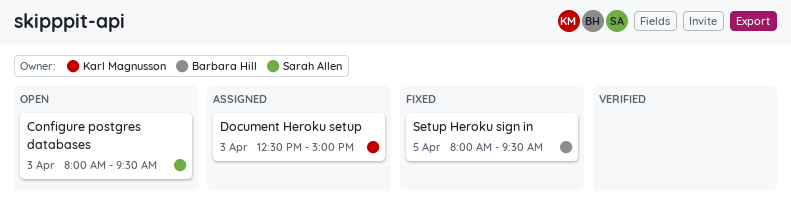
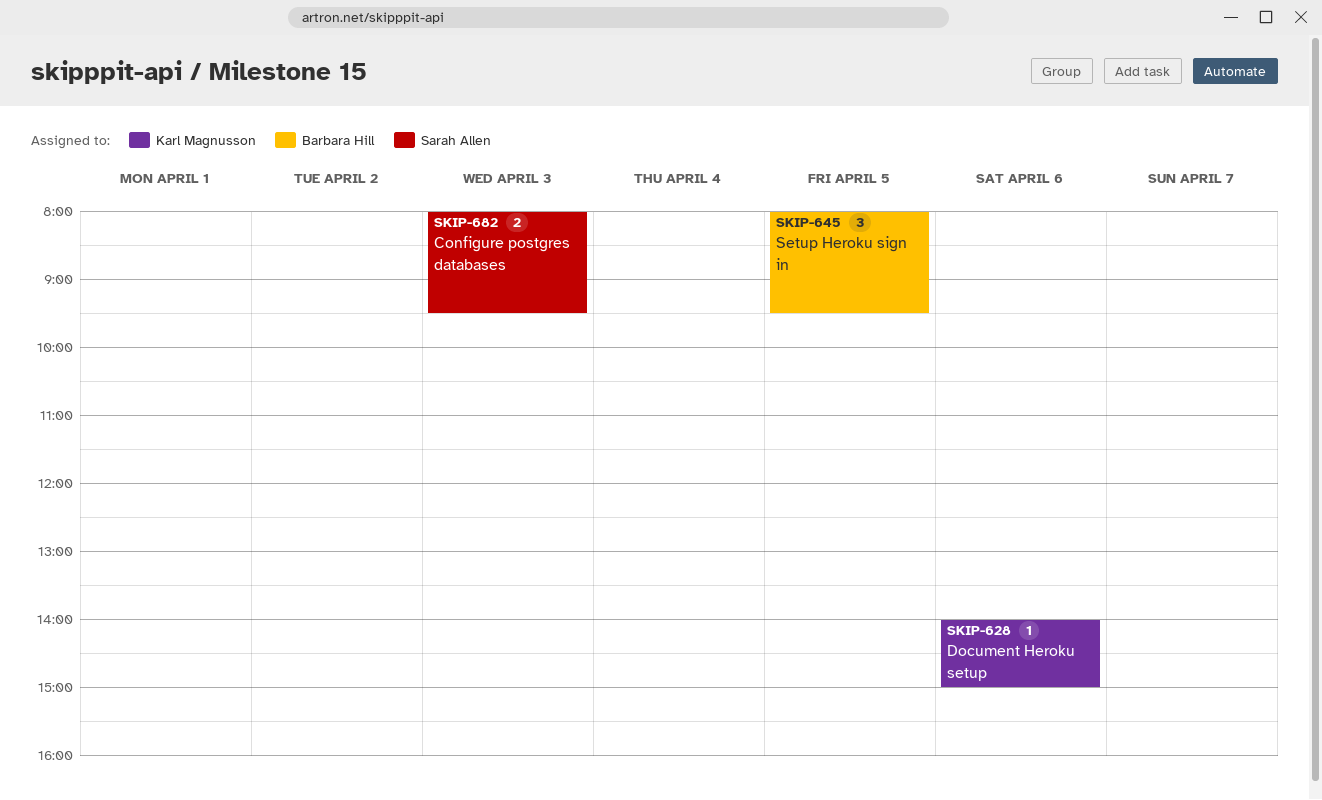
Document Heroku setup, day: Apr 3 -> Apr 6
Document Heroku setup, begins: 12:30 -> 14:00

